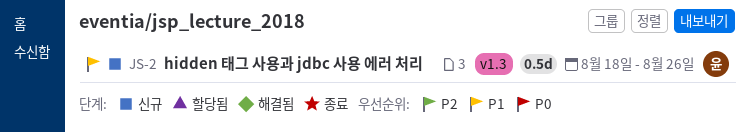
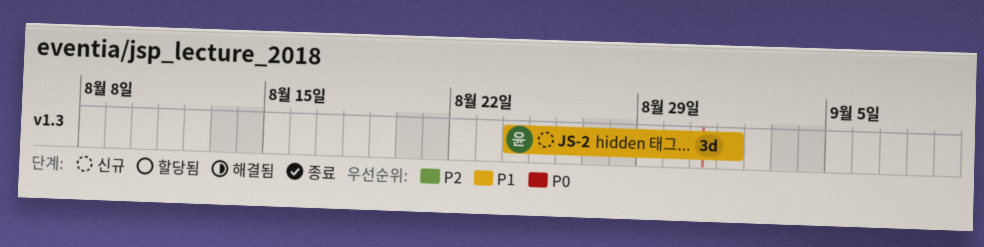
JS-2, estimate: 0.5d -> 3d
JS-2, start: Aug 18 -> Aug 24
JS-2, due: Aug 26 -> Sep 1

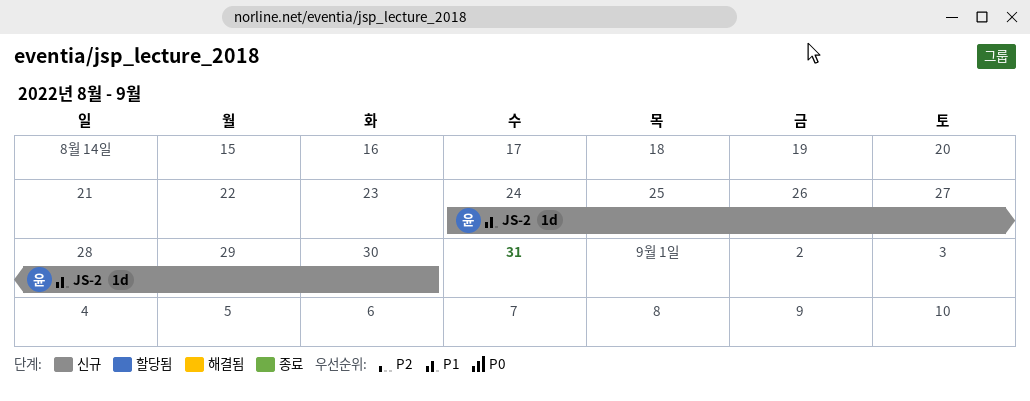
JS-2, estimate: 3d -> 1d
JS-2, due: Sep 1 -> Aug 30

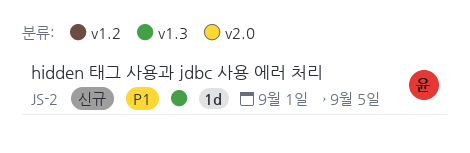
JS-2, start: Aug 24 -> Sep 1
JS-2, due: Aug 30 -> Sep 5

